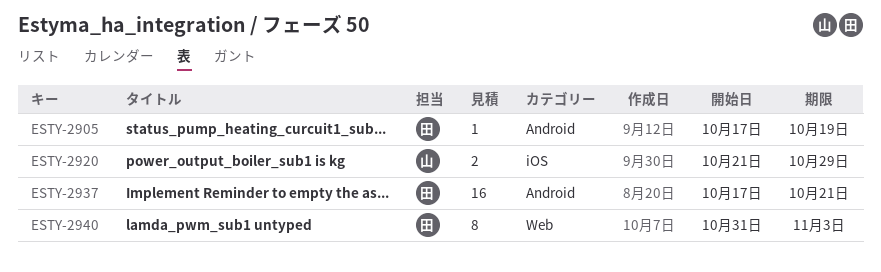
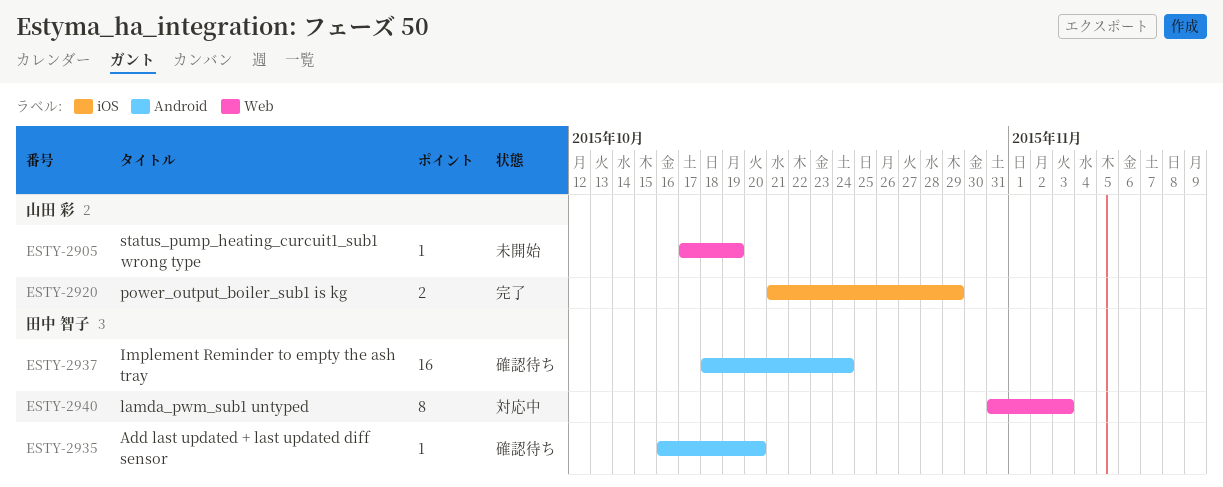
ESTY-2905, owner: 田中 智子 -> 山田 彩
ESTY-2905, label: Android -> Web
ESTY-2935: none -> present
ESTY-2937, start: Oct 17 -> Oct 18
ESTY-2937, due: Oct 21 -> Oct 24

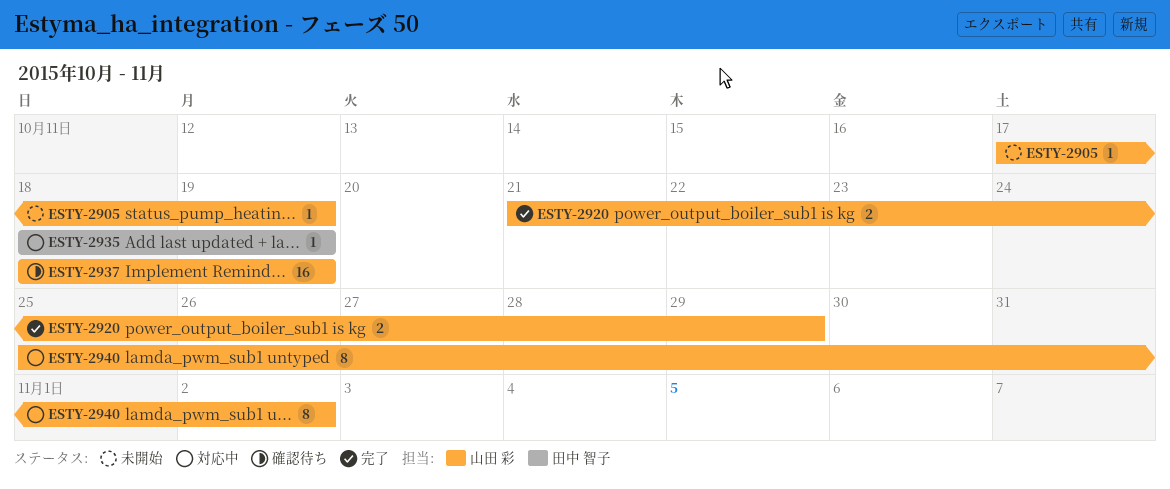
ESTY-2935, status: 確認待ち -> 対応中
ESTY-2935, start: Oct 16 -> Oct 18
ESTY-2935, due: Oct 20 -> Oct 19
ESTY-2937, owner: 田中 智子 -> 山田 彩
ESTY-2937, due: Oct 24 -> Oct 19
ESTY-2940, owner: 田中 智子 -> 山田 彩
ESTY-2940, start: Oct 31 -> Oct 25
ESTY-2940, due: Nov 3 -> Nov 2

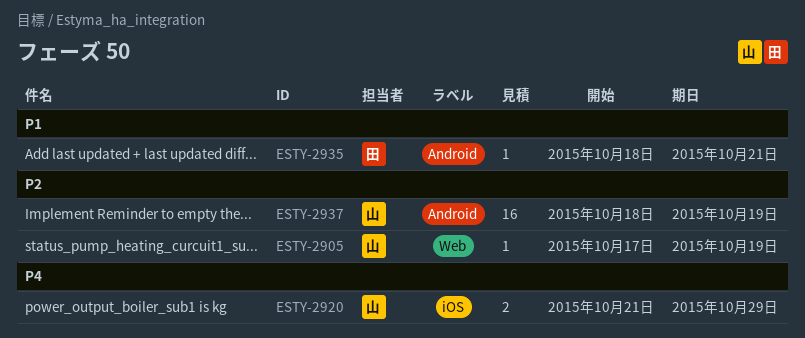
ESTY-2935, due: Oct 19 -> Oct 21
ESTY-2940: present -> none

